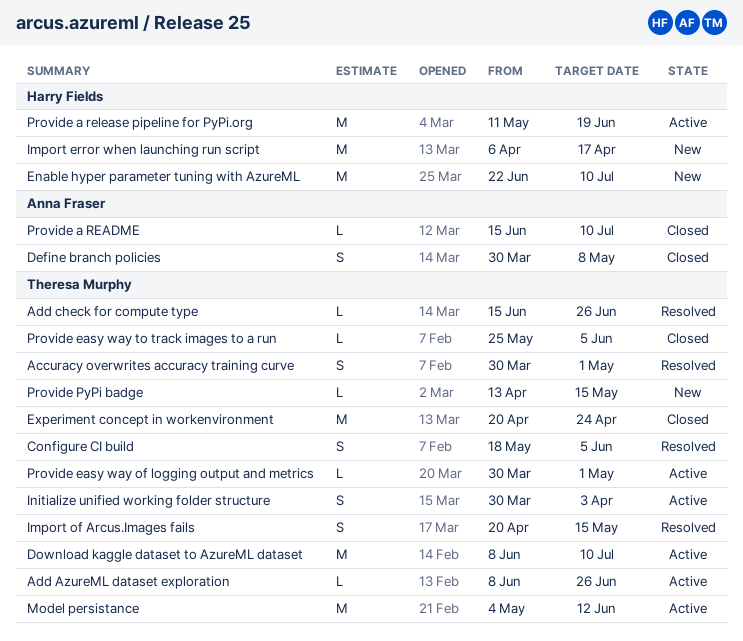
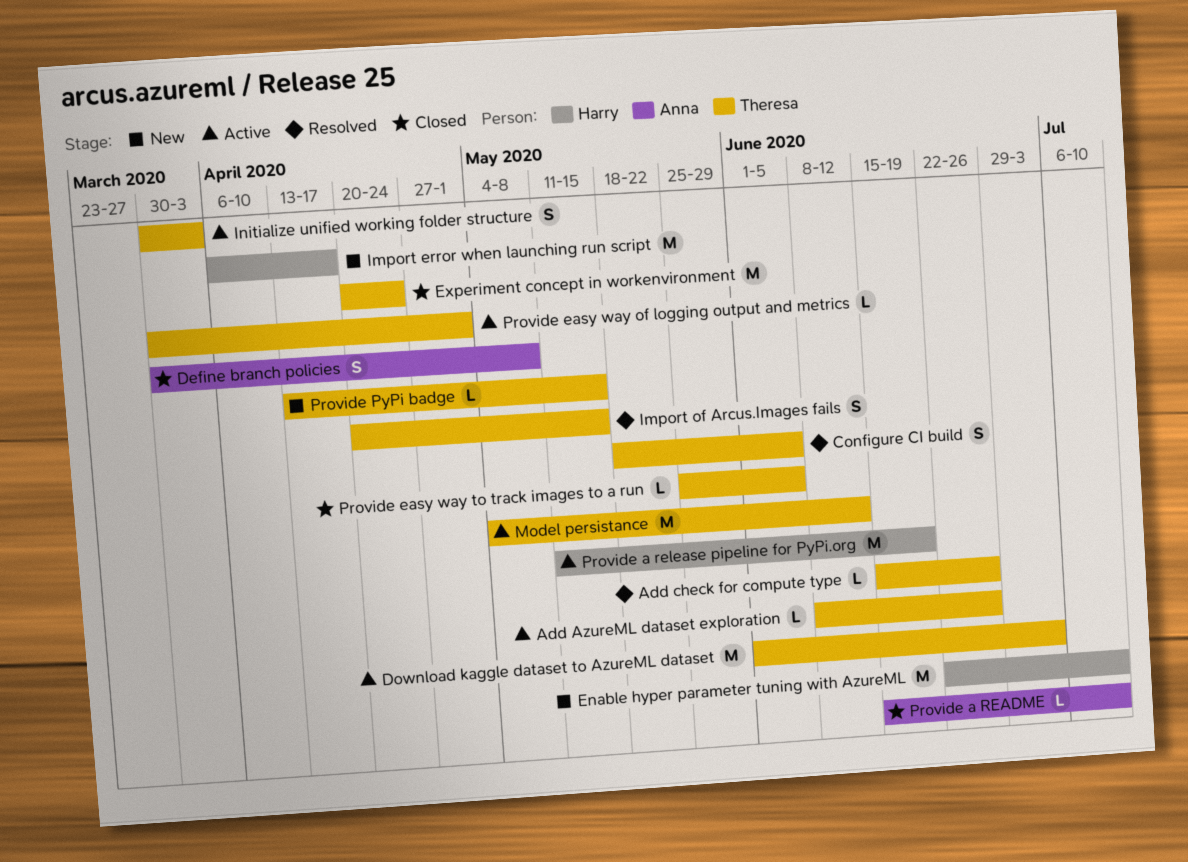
Accuracy overwrites accuracy training curve: present -> none
Download kaggle dataset to AzureML dataset, start: Jun 8 -> Jun 1
Download kaggle dataset to AzureML dataset, due: Jul 10 -> Jul 3

